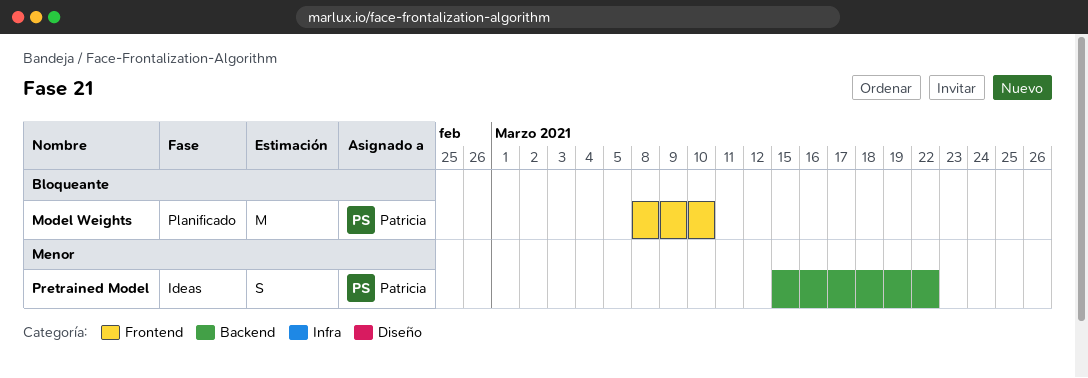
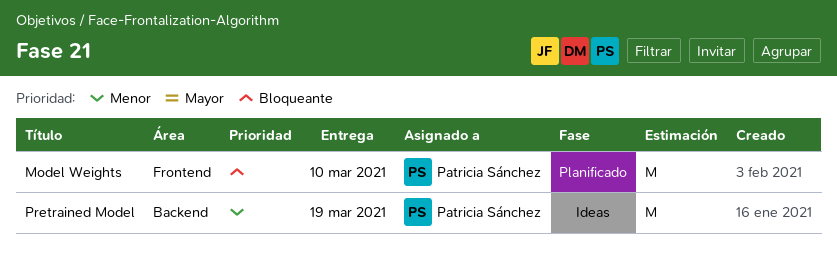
Pretrained Model, estimate: S -> M
Pretrained Model, due: Mar 22 -> Mar 19

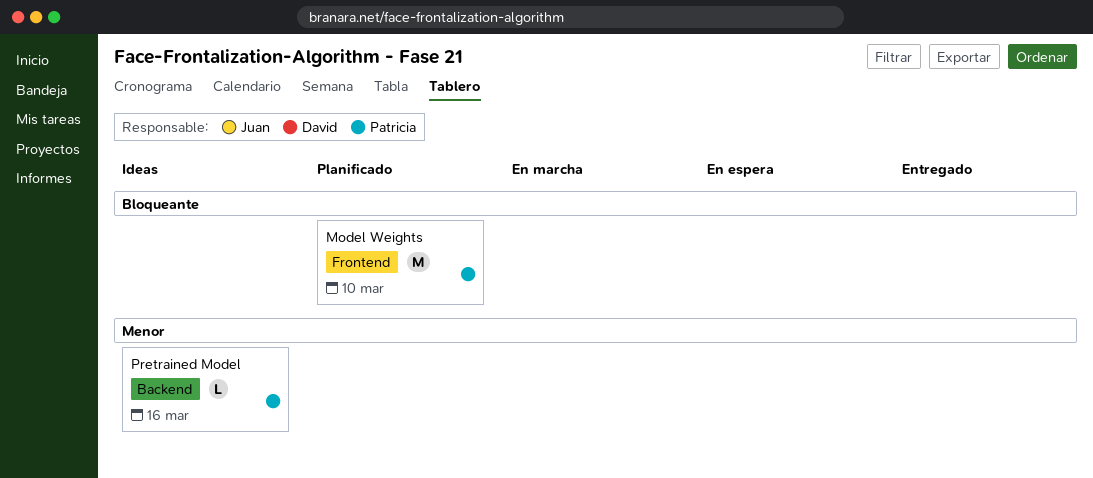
Pretrained Model, estimate: M -> L
Pretrained Model, due: Mar 19 -> Mar 16

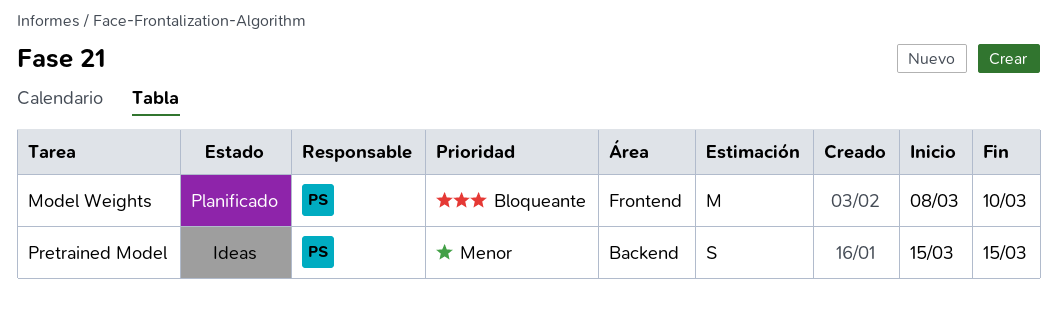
Pretrained Model, estimate: L -> S
Pretrained Model, due: Mar 16 -> Mar 15

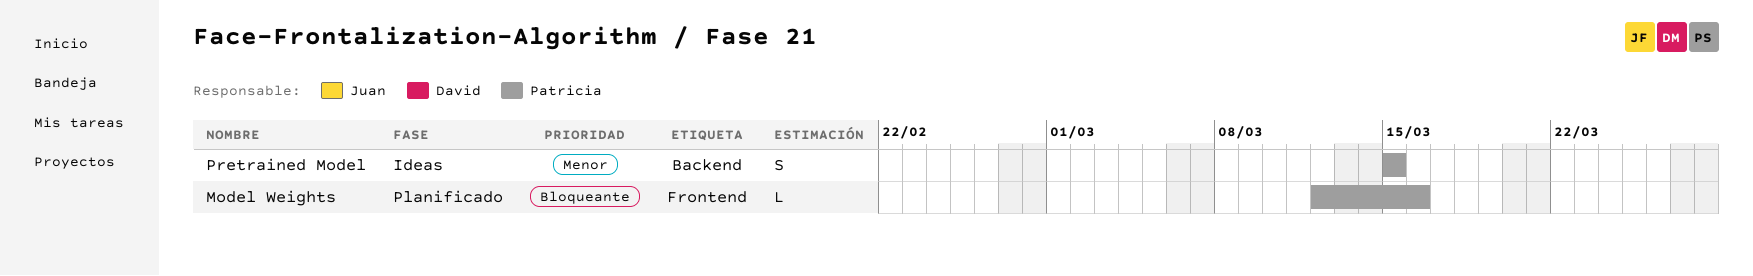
Model Weights, estimate: M -> L
Model Weights, start: Mar 8 -> Mar 12
Model Weights, due: Mar 10 -> Mar 16

